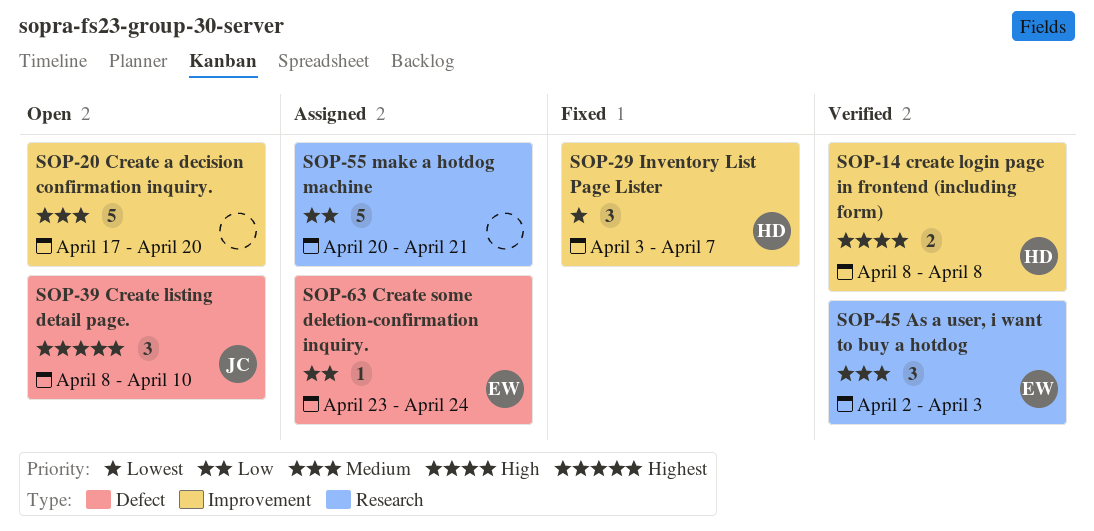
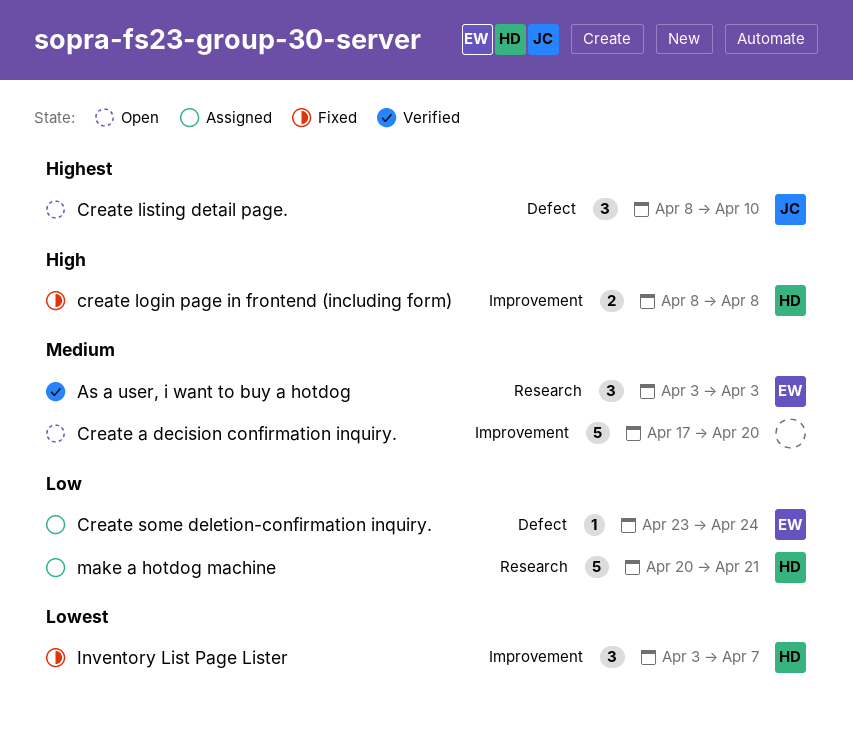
As a user, i want to buy a hotdog, start: Apr 2 -> Apr 3
create login page in frontend (including form), status: Verified -> Fixed
make a hotdog machine, owner: none -> HD

